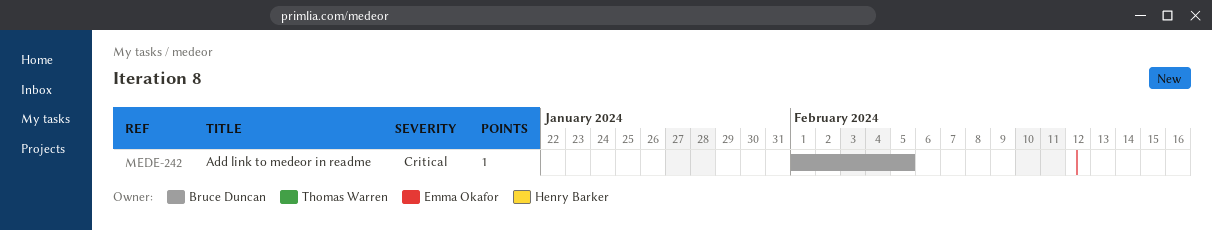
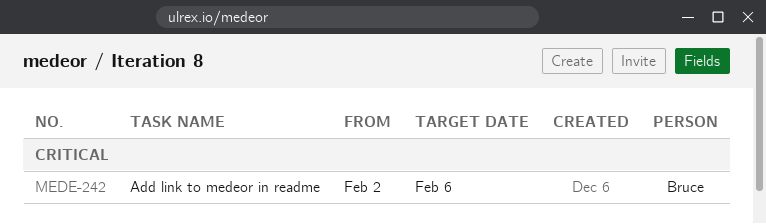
MEDE-242, start: Feb 1 -> Feb 2
MEDE-242, due: Feb 5 -> Feb 6

